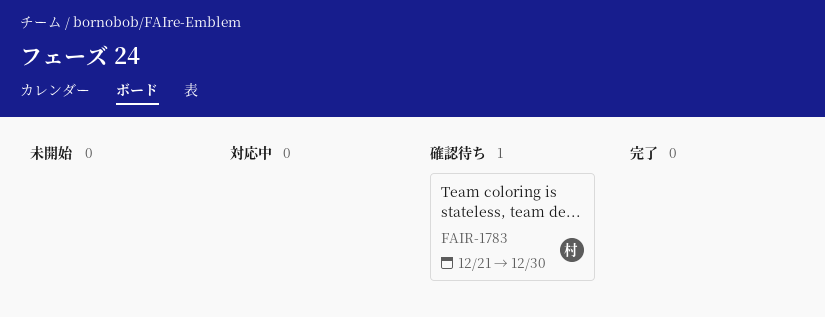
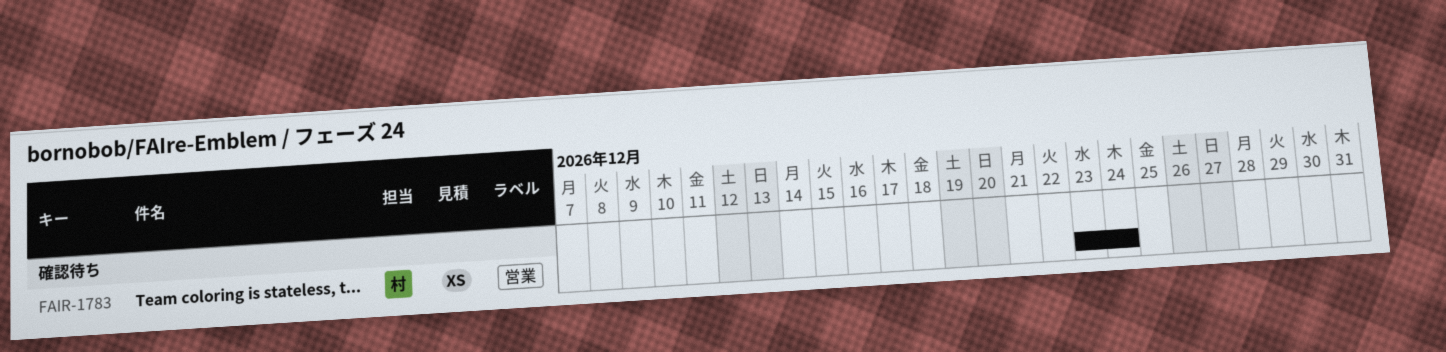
FAIR-1783, start: Dec 21 -> Dec 23
FAIR-1783, due: Dec 30 -> Dec 24

